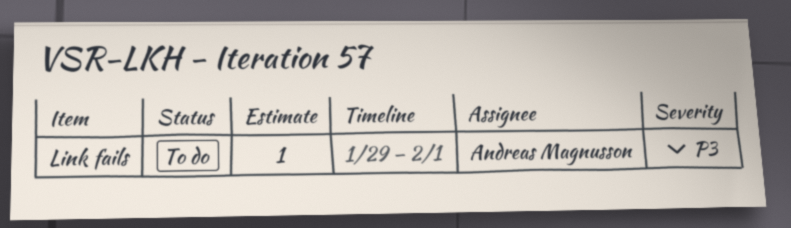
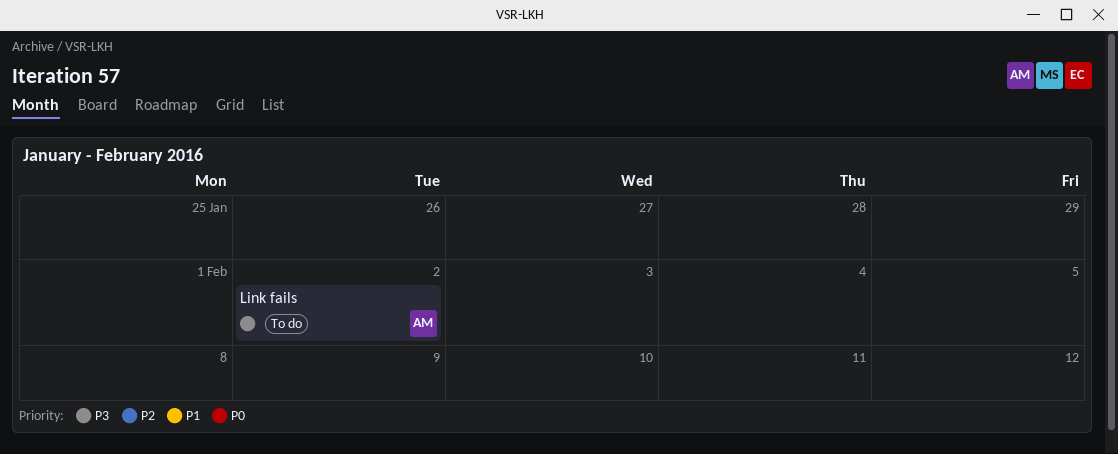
Link fails, due: Feb 1 -> Feb 2

